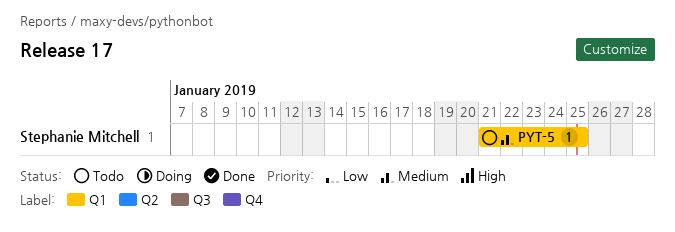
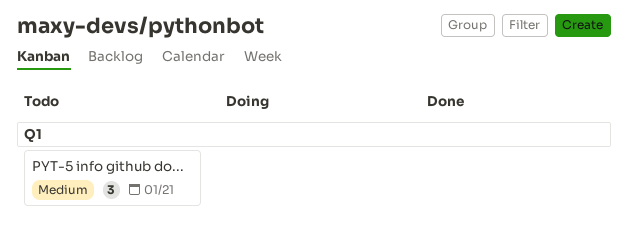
PYT-5, estimate: 1 -> 3
PYT-5, due: Jan 25 -> Jan 21

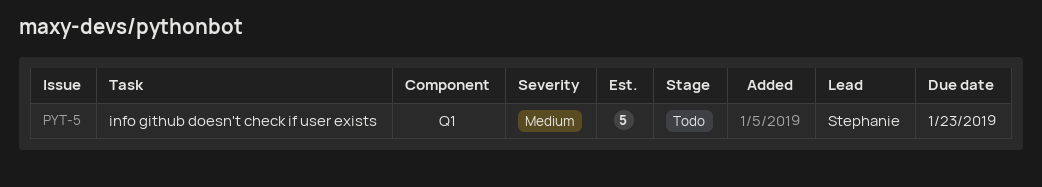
PYT-5, estimate: 3 -> 5
PYT-5, due: Jan 21 -> Jan 23

